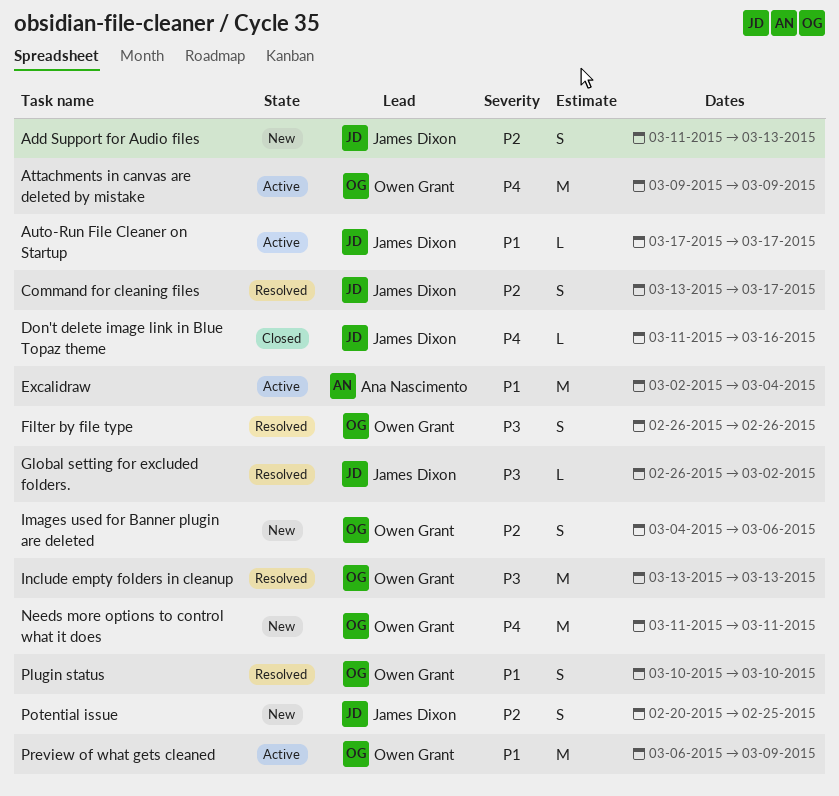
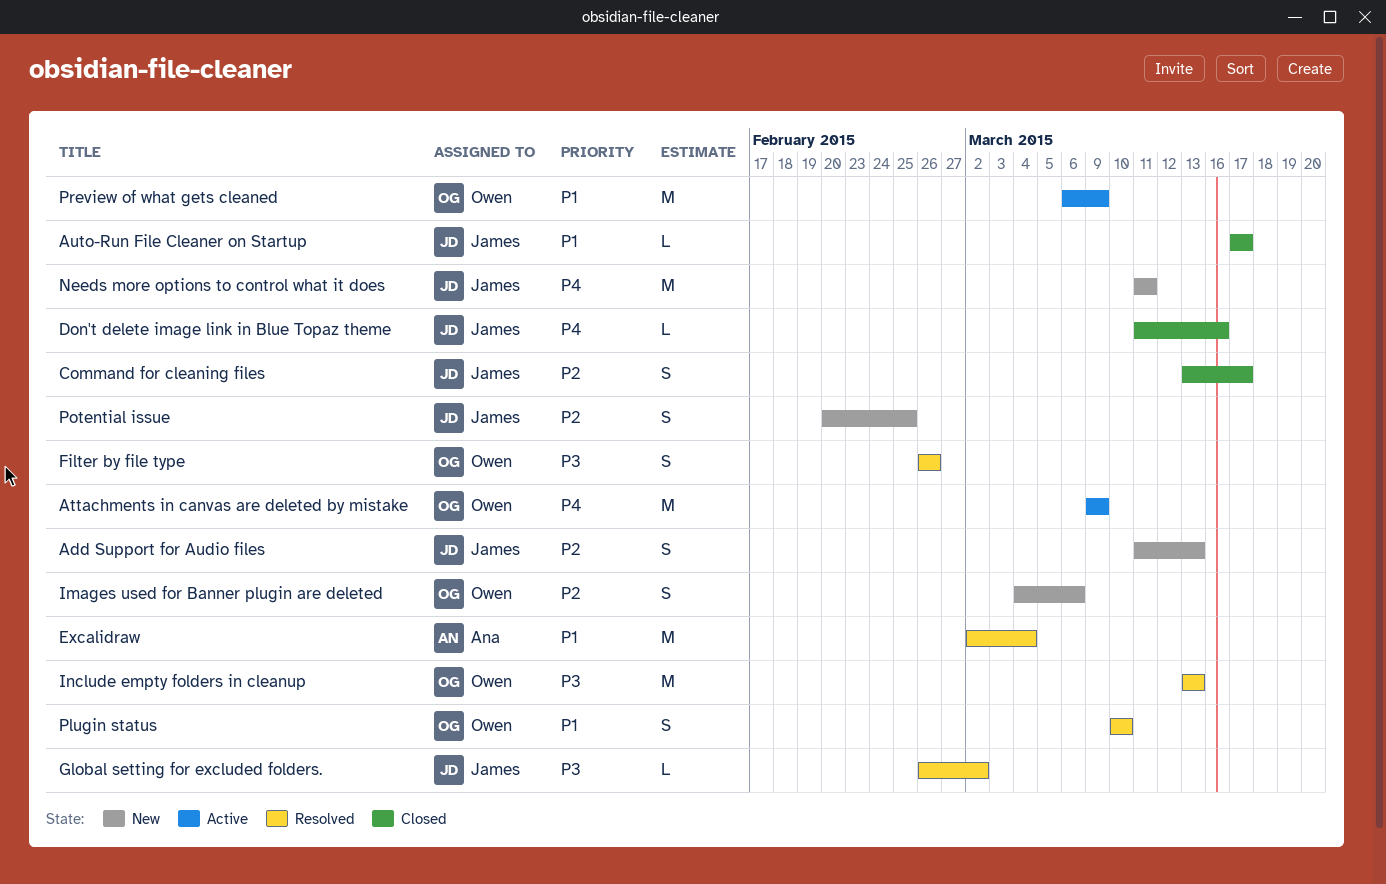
Auto-Run File Cleaner on Startup, status: Active -> Closed
Command for cleaning files, status: Resolved -> Closed
Excalidraw, status: Active -> Resolved
Needs more options to control what it does, owner: Owen Grant -> James Dixon

